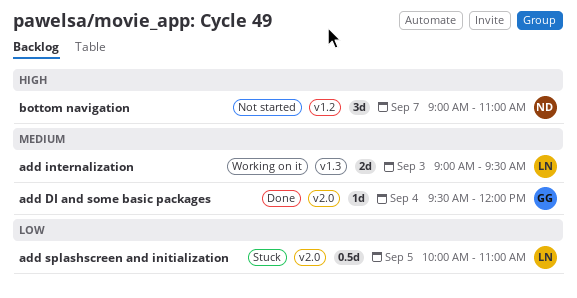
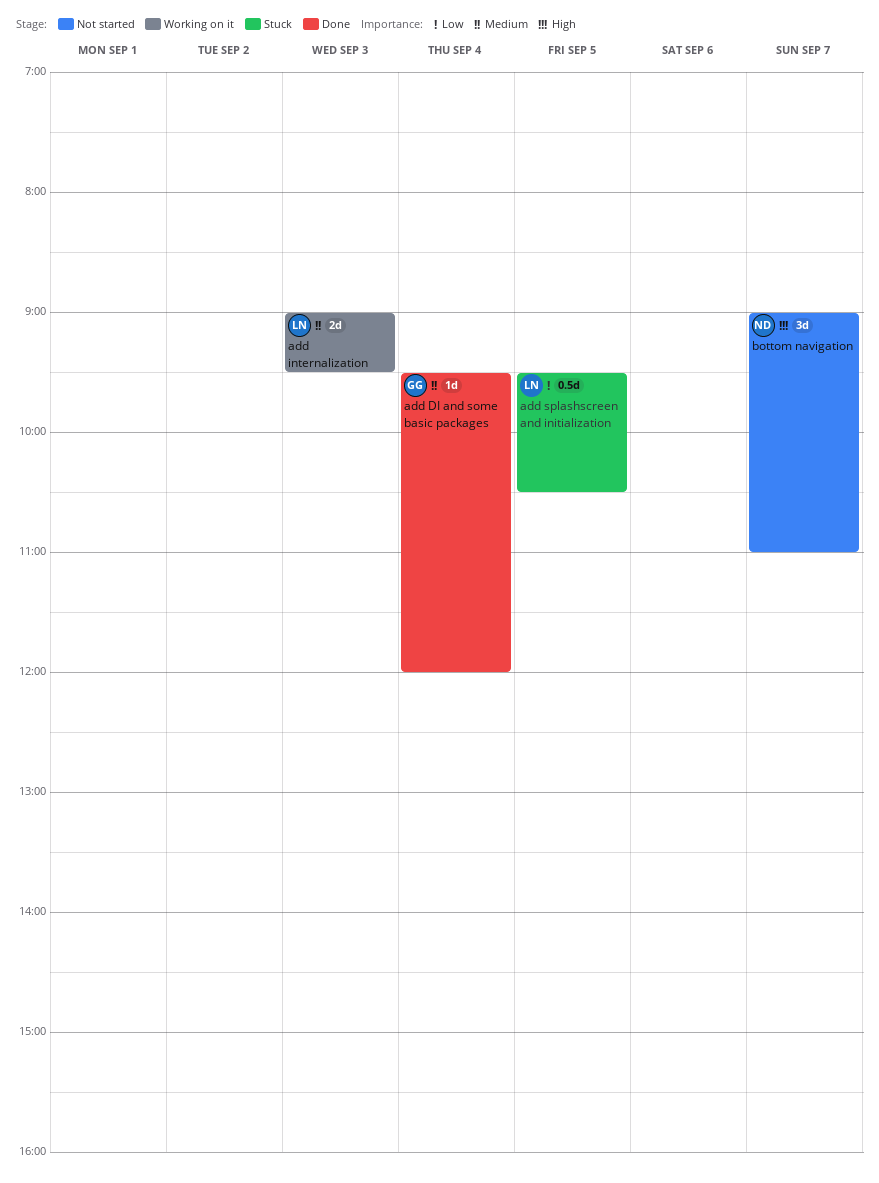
add splashscreen and initialization, begins: 10:00 -> 09:30
add splashscreen and initialization, ends: 11:00 -> 10:30

